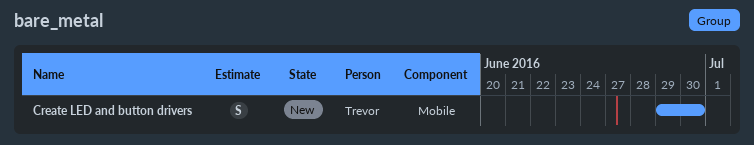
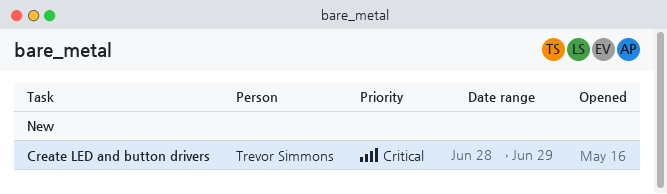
Create LED and button drivers, start: Jun 29 -> Jun 28
Create LED and button drivers, due: Jun 30 -> Jun 29

